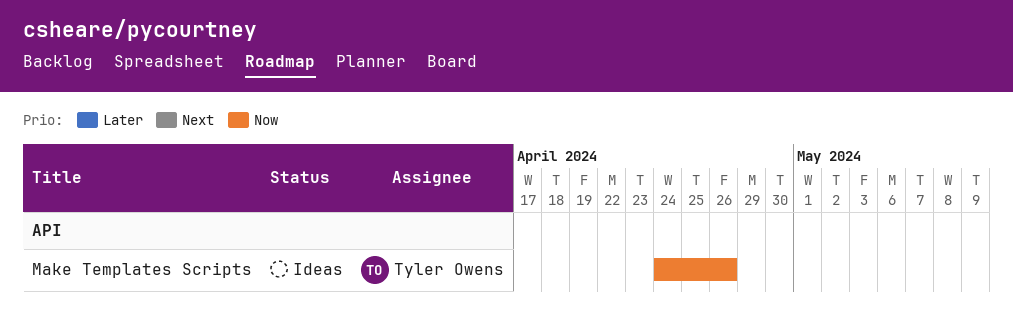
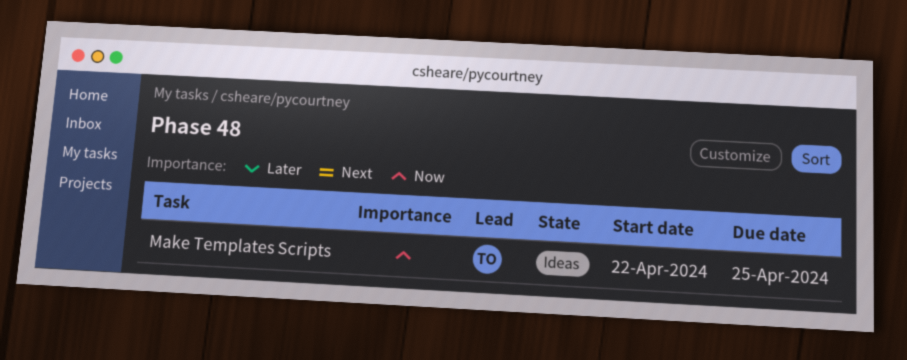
Make Templates Scripts, start: Apr 24 -> Apr 22
Make Templates Scripts, due: Apr 26 -> Apr 25

